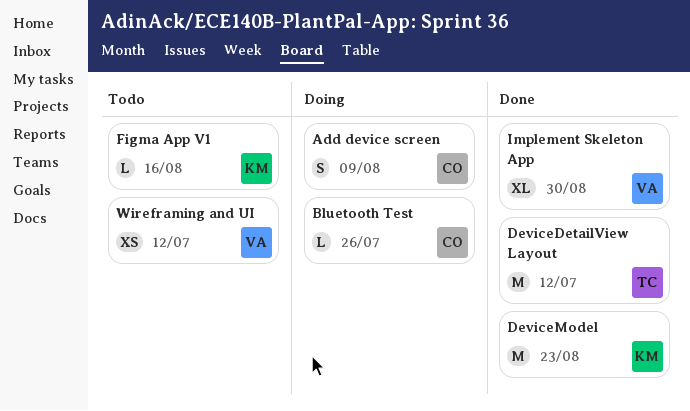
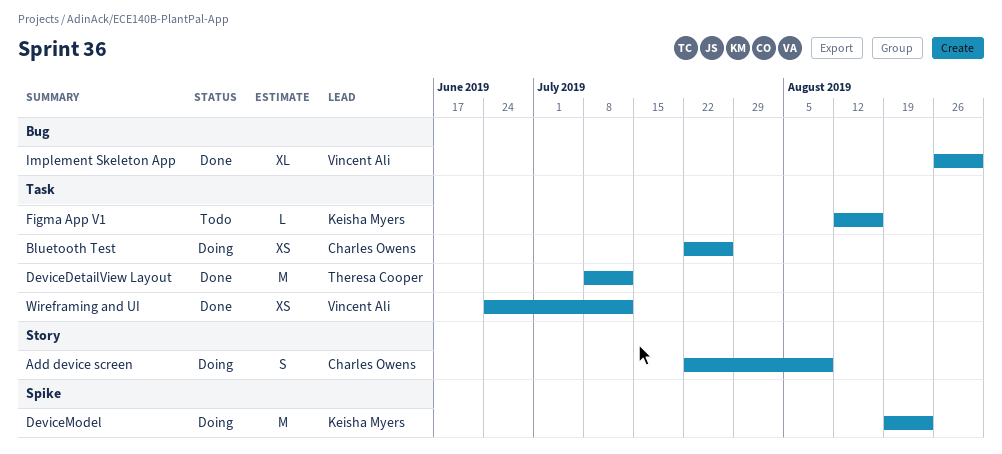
Bluetooth Test, estimate: L -> XS
DeviceModel, status: Done -> Doing
Wireframing and UI, status: Todo -> Done

